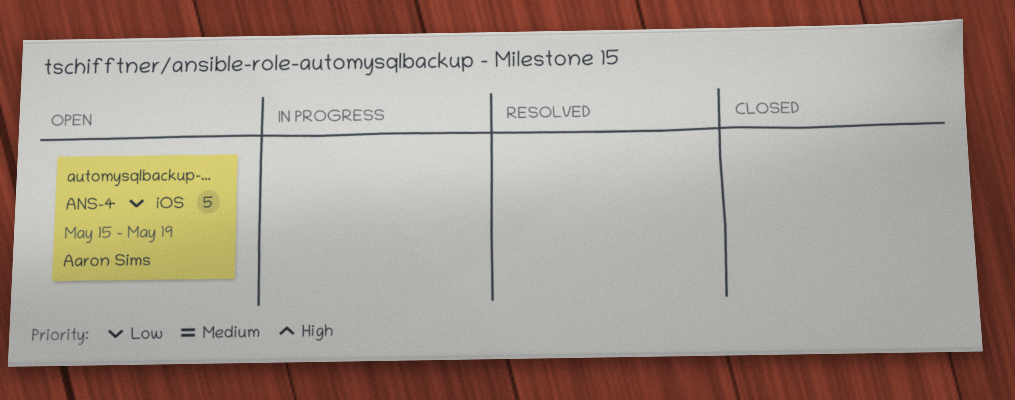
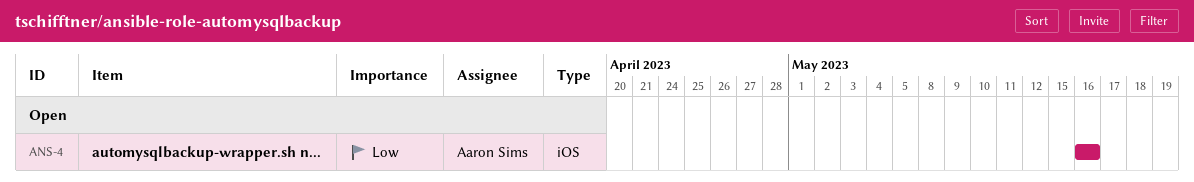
ANS-4, start: May 15 -> May 16
ANS-4, due: May 19 -> May 16

